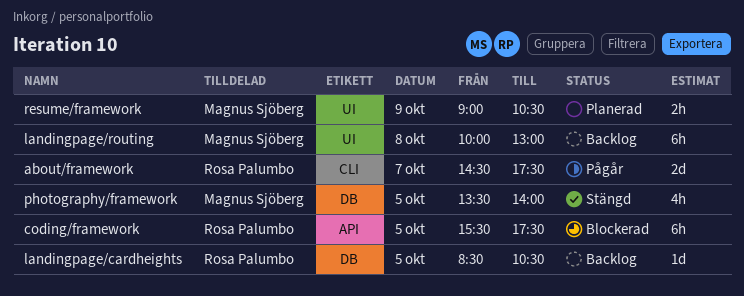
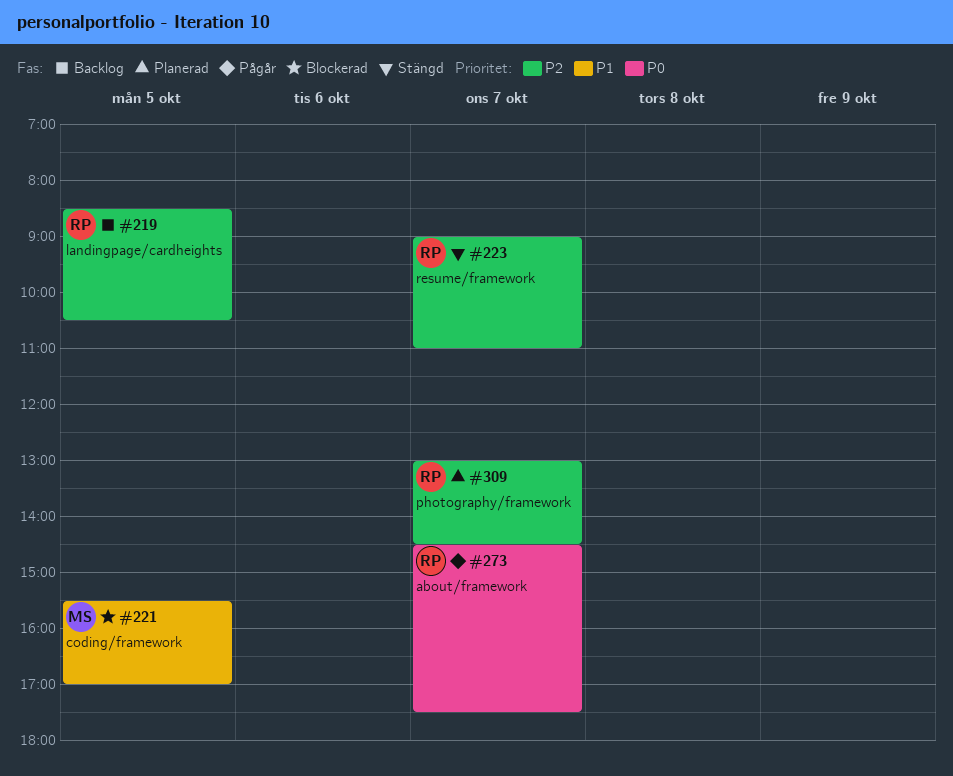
coding/framework, owner: Rosa Palumbo -> Magnus Sjöberg
coding/framework, ends: 17:30 -> 17:00
landingpage/routing: present -> none
photography/framework, status: Stängd -> Planerad
photography/framework, owner: Magnus Sjöberg -> Rosa Palumbo
photography/framework, day: Oct 5 -> Oct 7
photography/framework, begins: 13:30 -> 13:00
photography/framework, ends: 14:00 -> 14:30
resume/framework, status: Planerad -> Stängd
resume/framework, owner: Magnus Sjöberg -> Rosa Palumbo
resume/framework, day: Oct 9 -> Oct 7
resume/framework, ends: 10:30 -> 11:00

